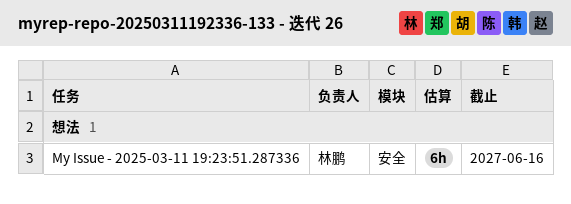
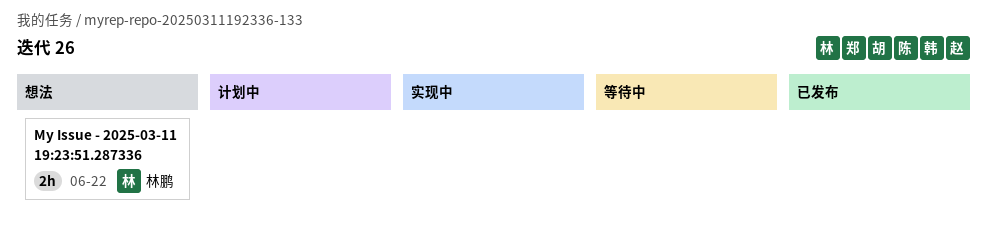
My Issue - 2025-03-11 19:23:51.287336, estimate: 6h -> 2h
My Issue - 2025-03-11 19:23:51.287336, due: Jun 16 -> Jun 22

